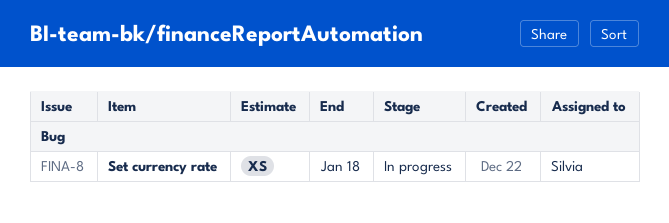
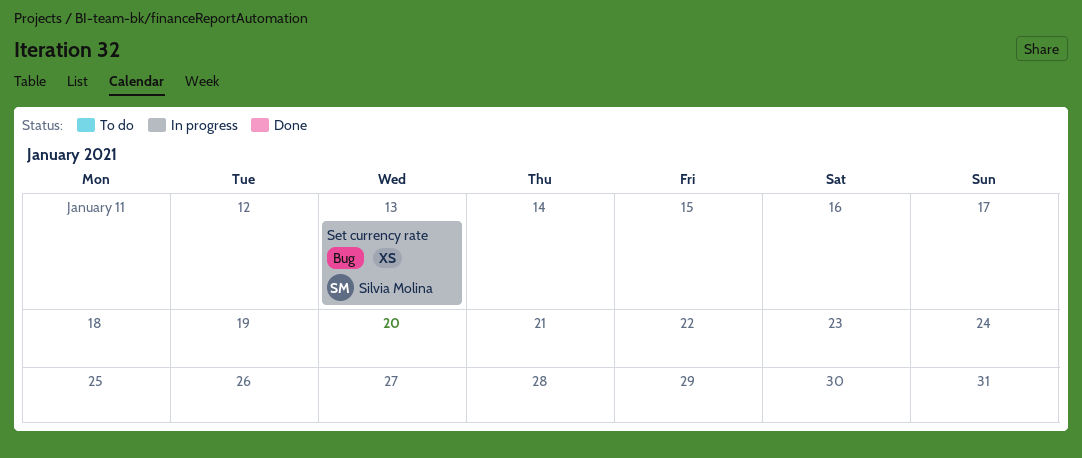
Set currency rate, due: Jan 18 -> Jan 13

